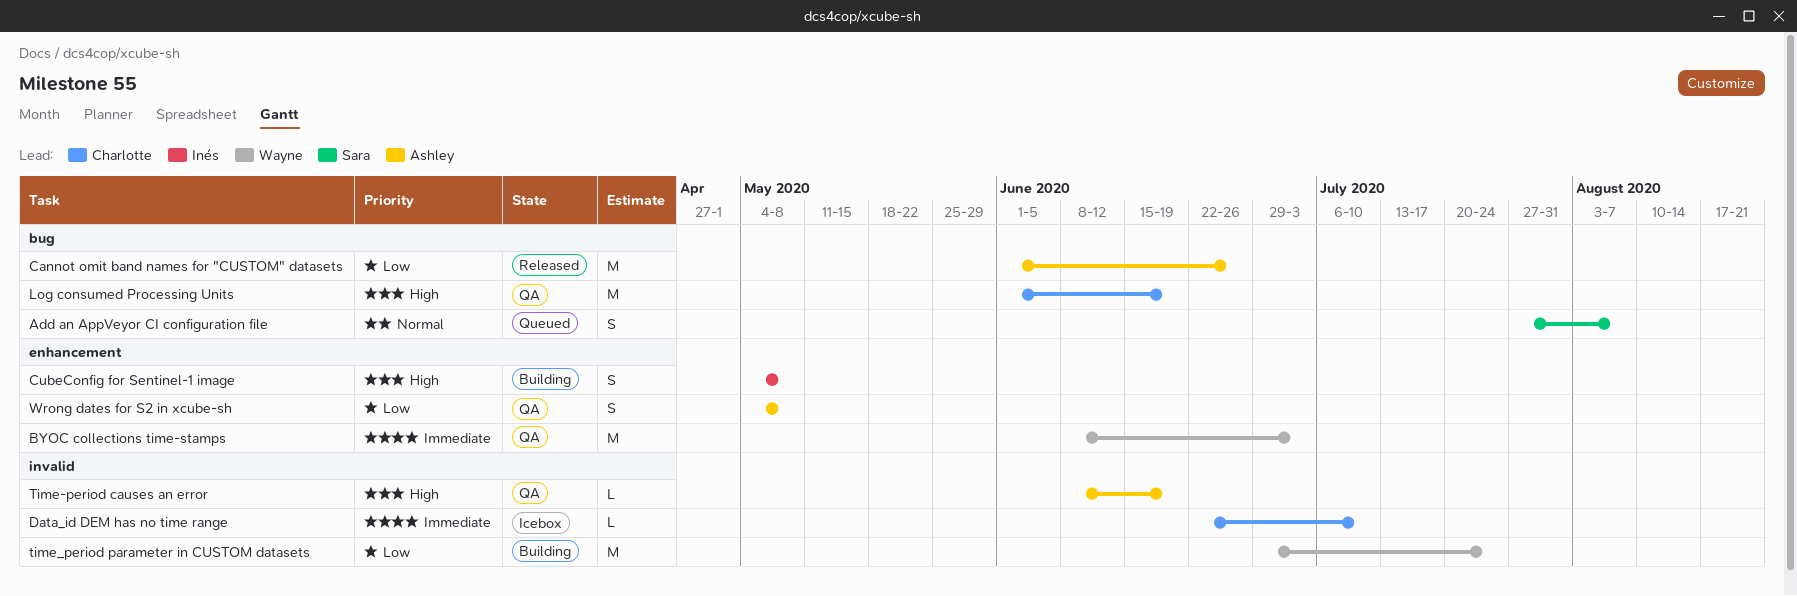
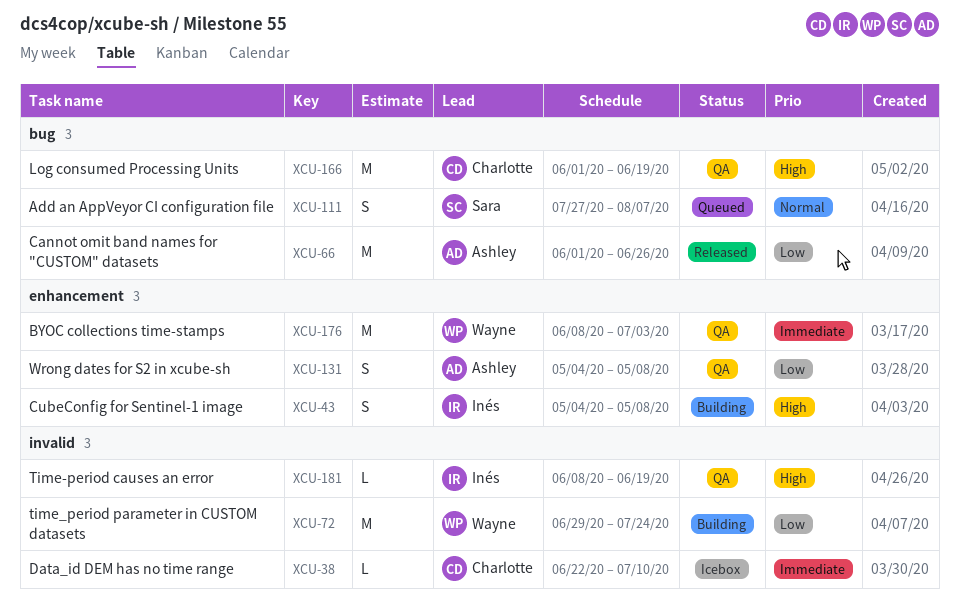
Time-period causes an error, owner: Ashley -> Inés

